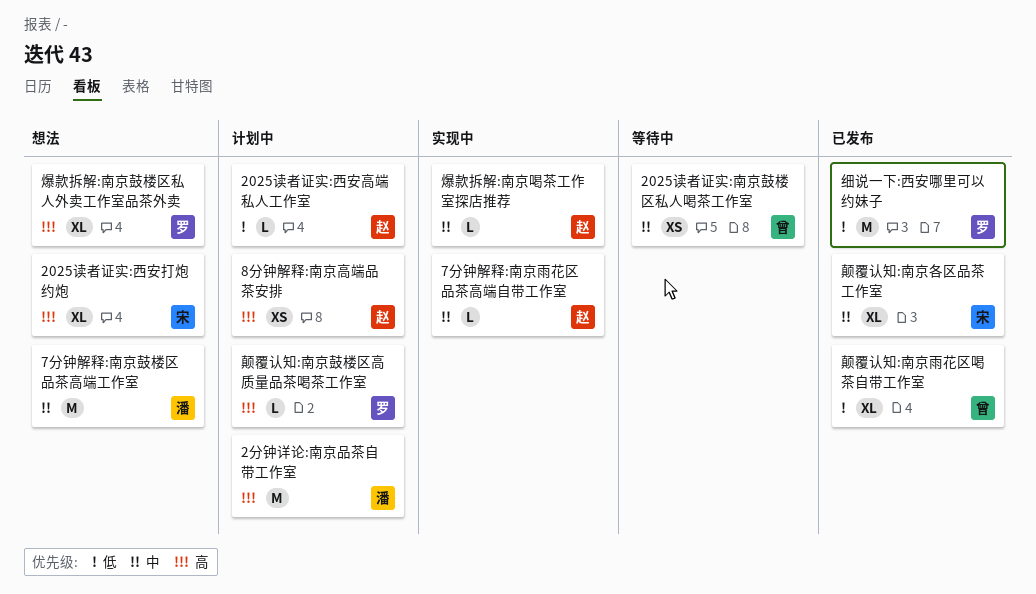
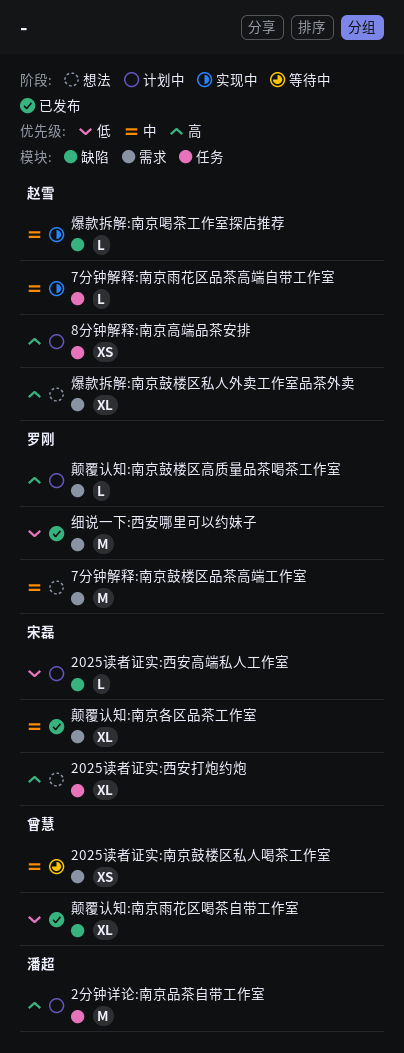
2025读者证实:西安高端私人工作室, owner: 赵雪 -> 宋磊
7分钟解释:南京鼓楼区品茶高端工作室, owner: 潘超 -> 罗刚
爆款拆解:南京鼓楼区私人外卖工作室品茶外卖, owner: 罗刚 -> 赵雪

